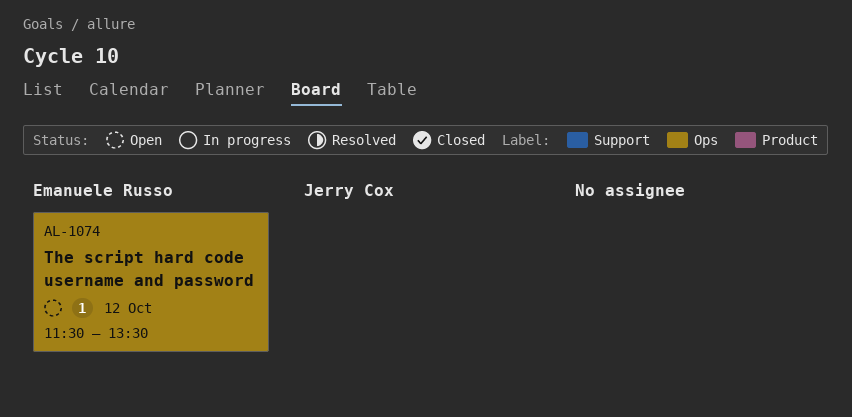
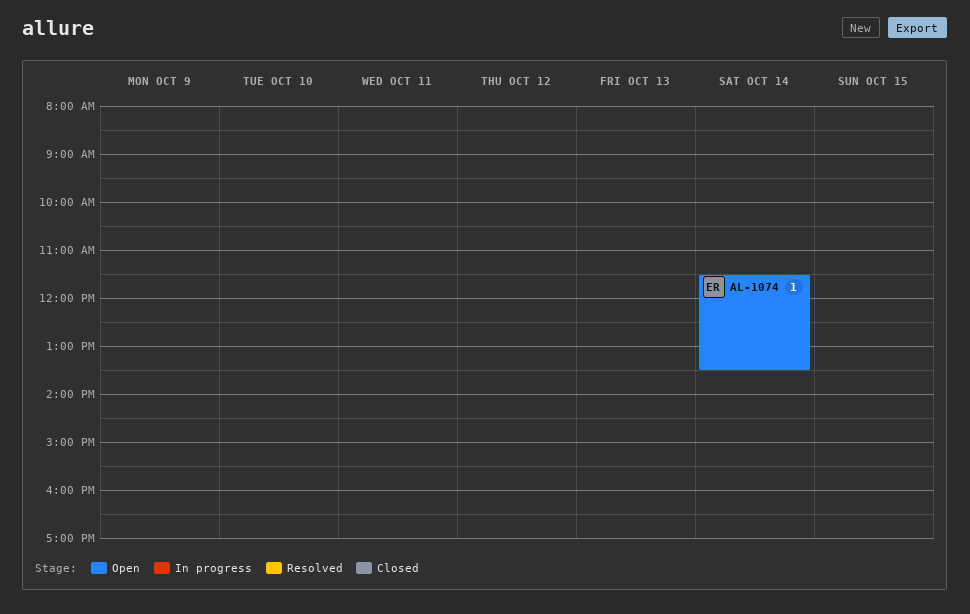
AL-1074, day: Oct 12 -> Oct 14

